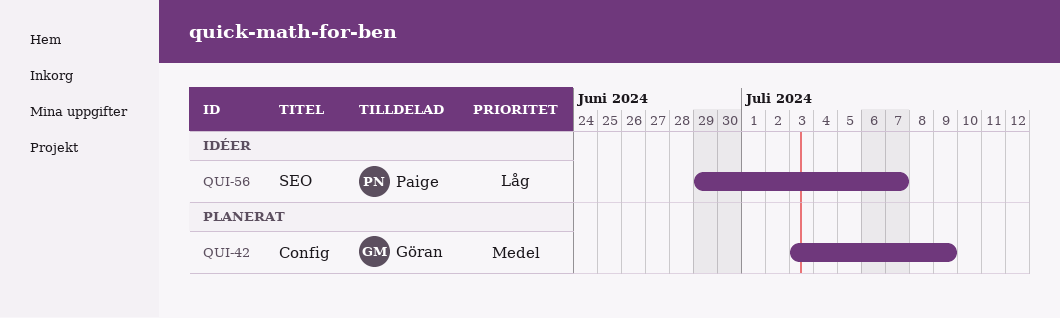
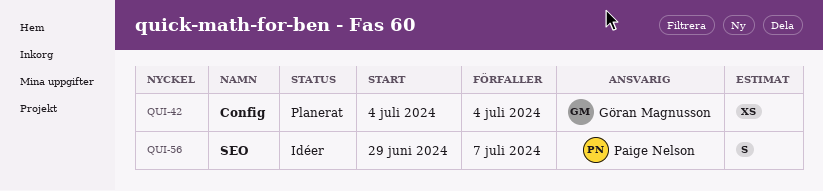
QUI-42, start: Jul 3 -> Jul 4
QUI-42, due: Jul 9 -> Jul 4

